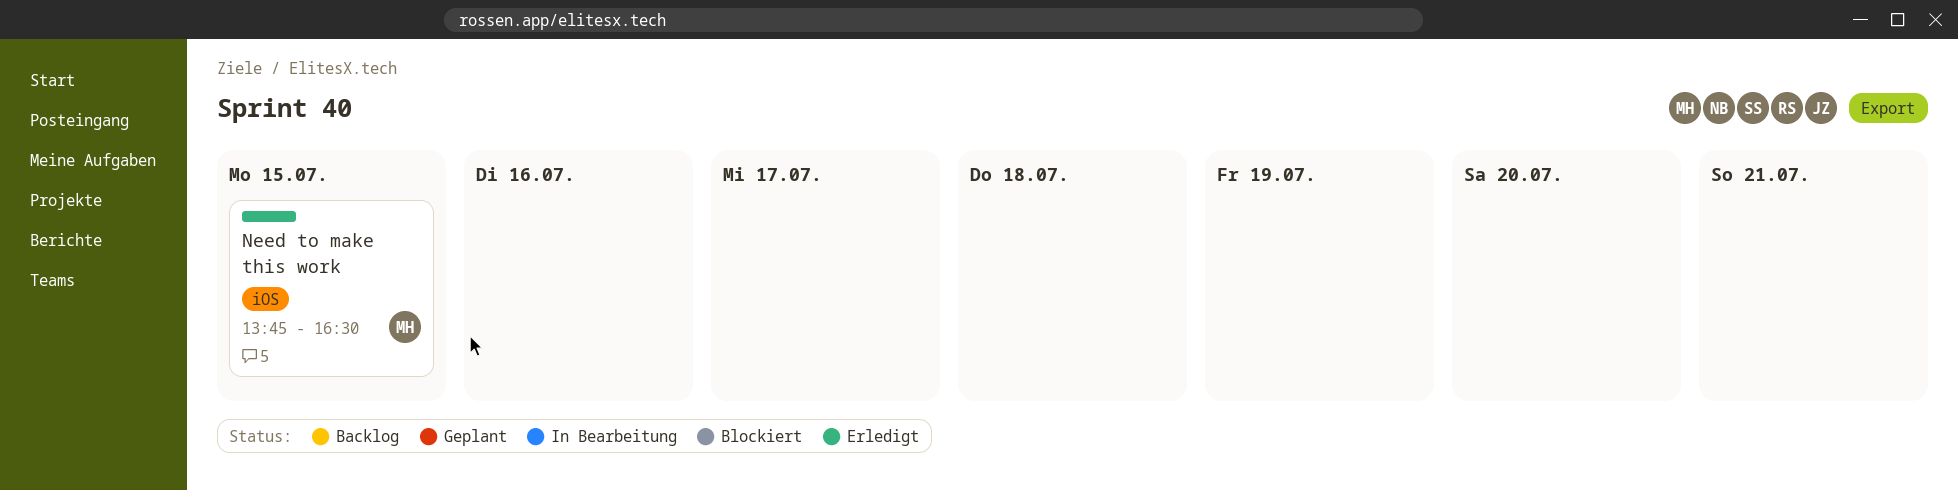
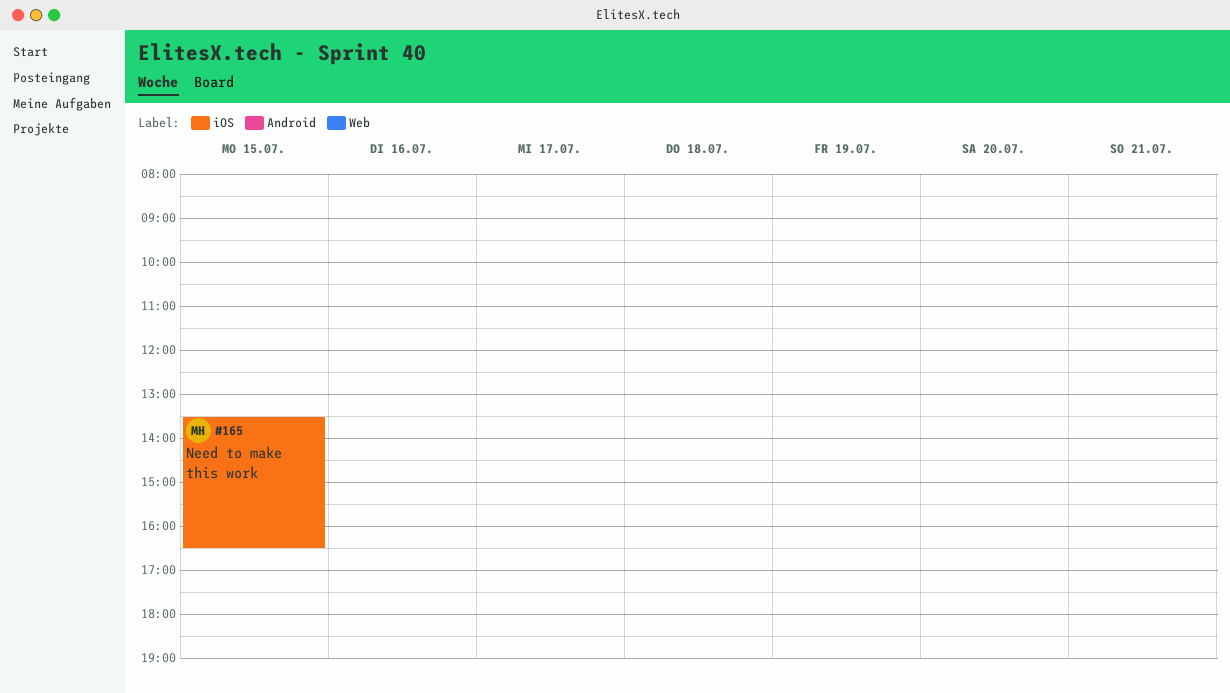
Need to make this work, begins: 13:45 -> 13:30

